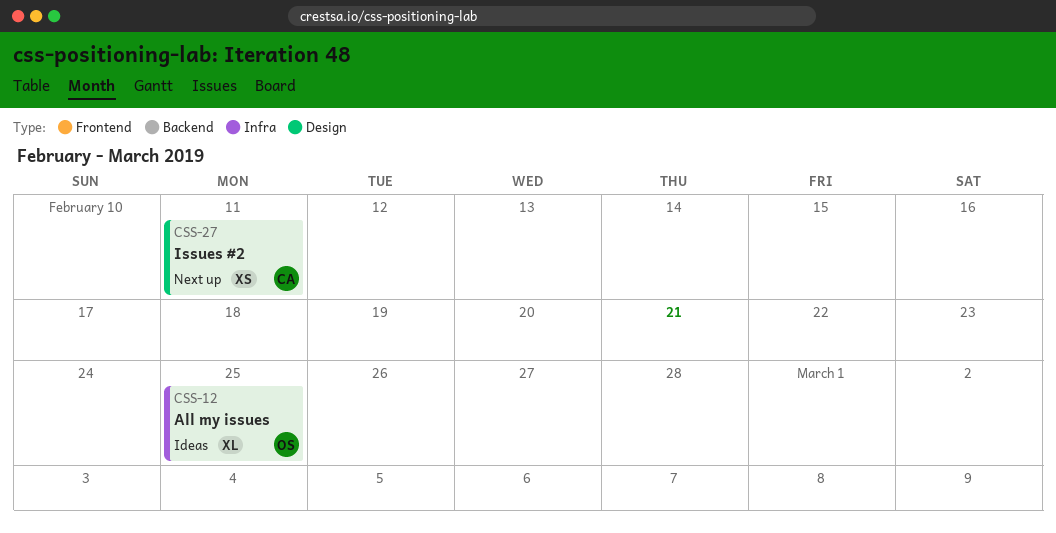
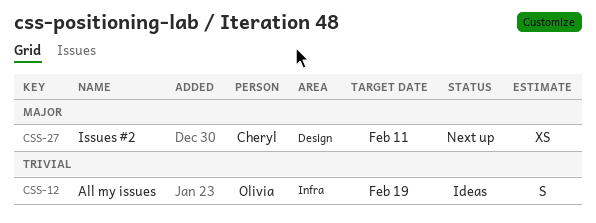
CSS-12, estimate: XL -> S
CSS-12, due: Feb 25 -> Feb 19

